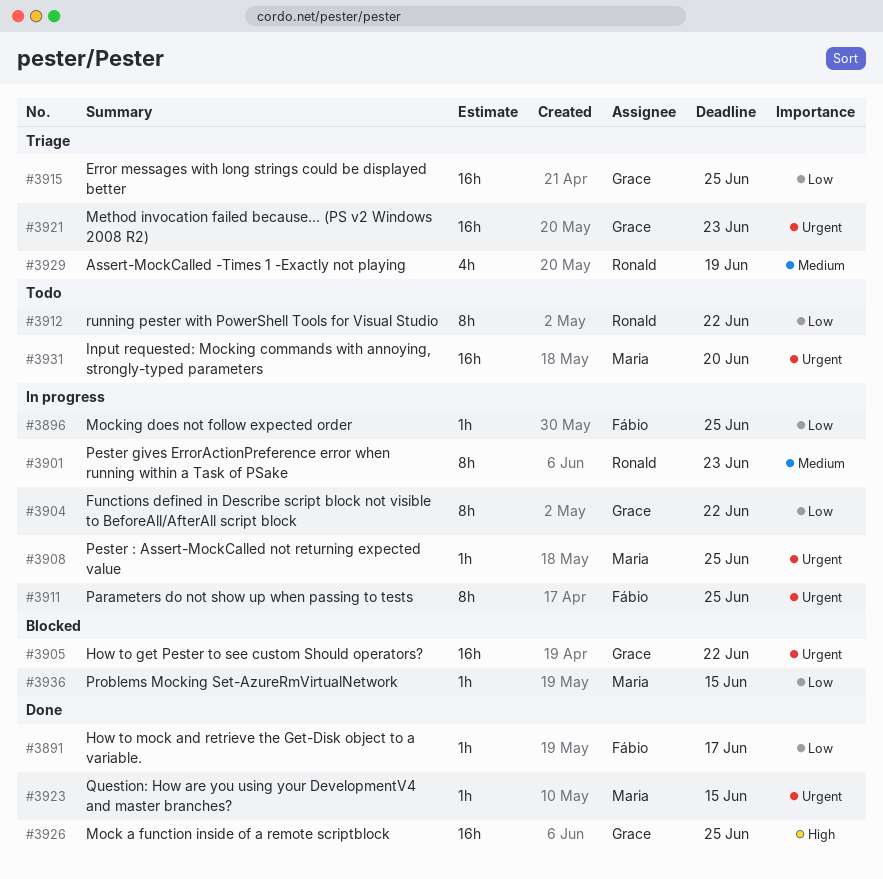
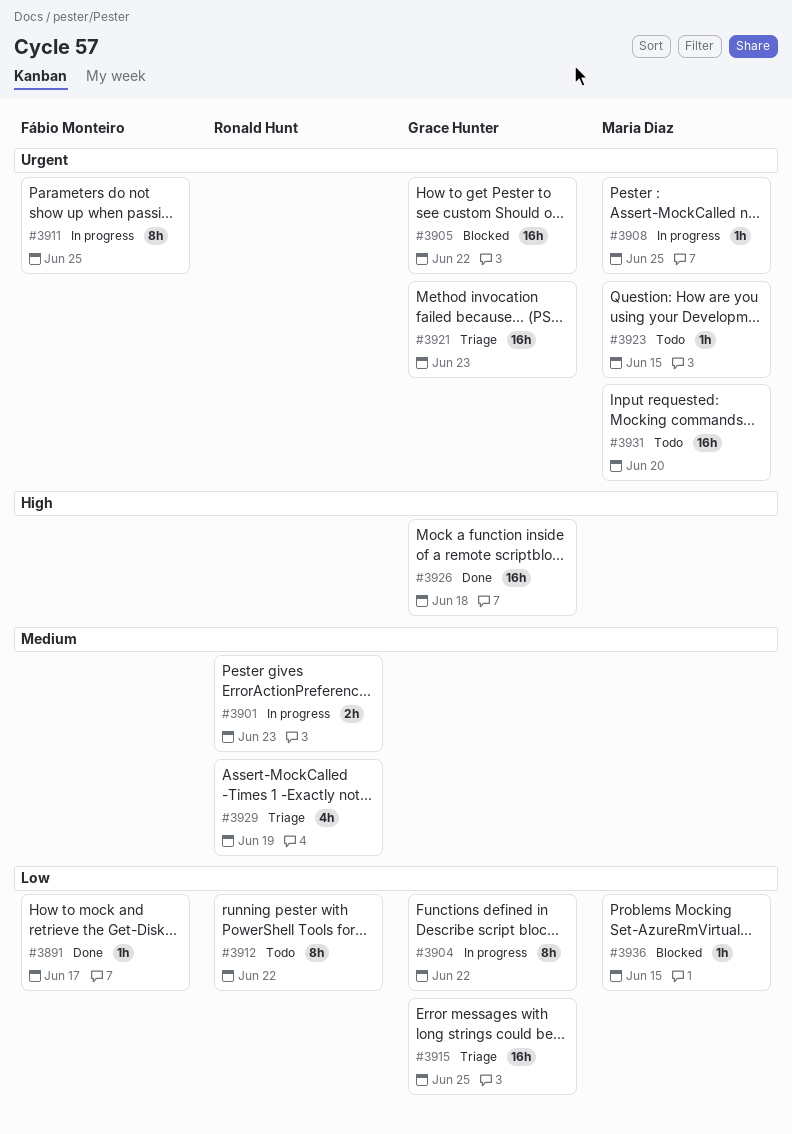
#3896: present -> none
#3901, estimate: 8h -> 2h
#3923, status: Done -> Todo
#3926, due: Jun 25 -> Jun 18

